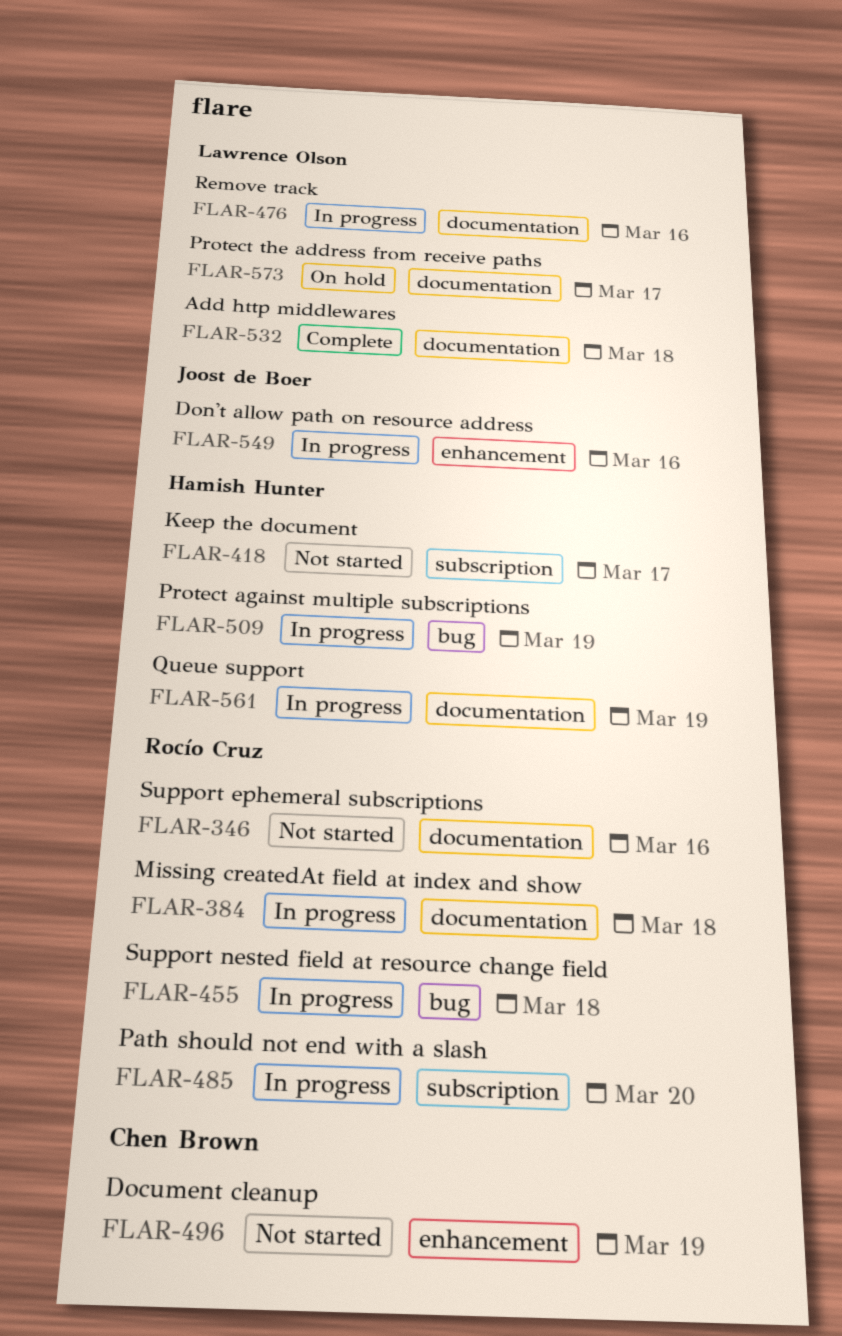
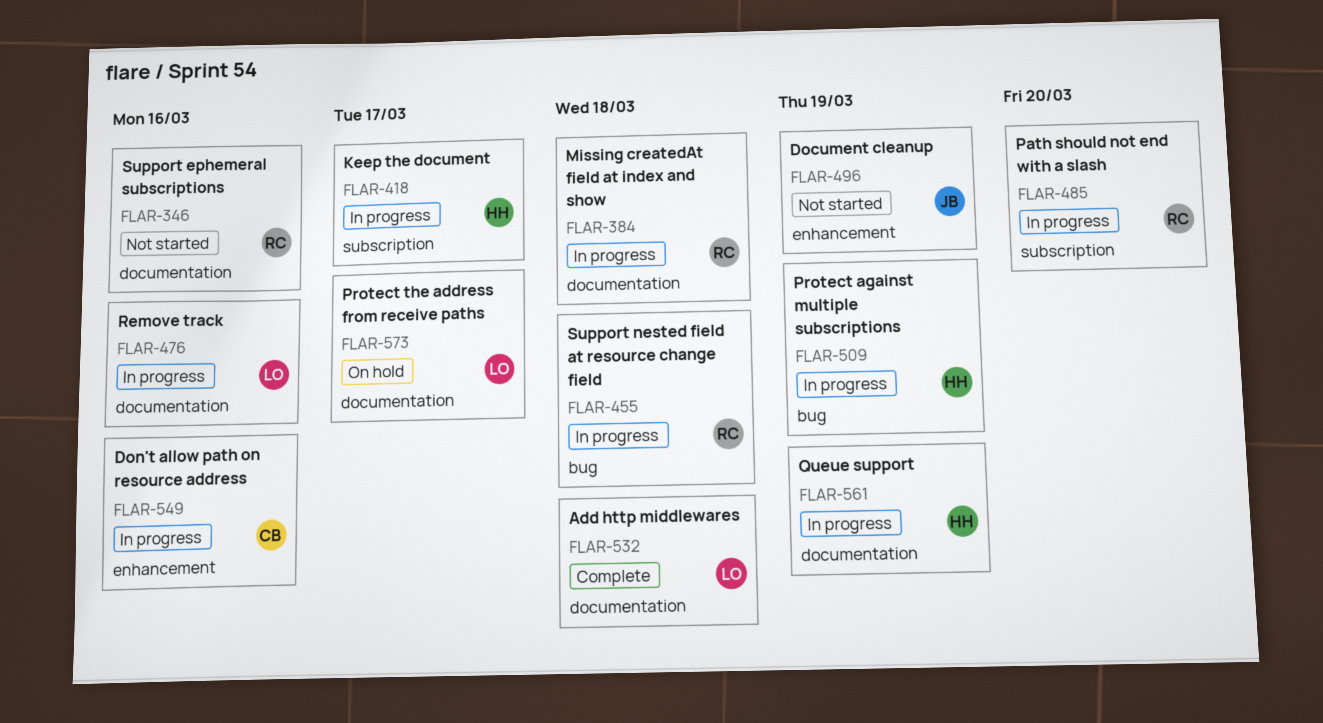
FLAR-418, status: Not started -> In progress
FLAR-496, owner: Chen Brown -> Joost de Boer
FLAR-549, owner: Joost de Boer -> Chen Brown

